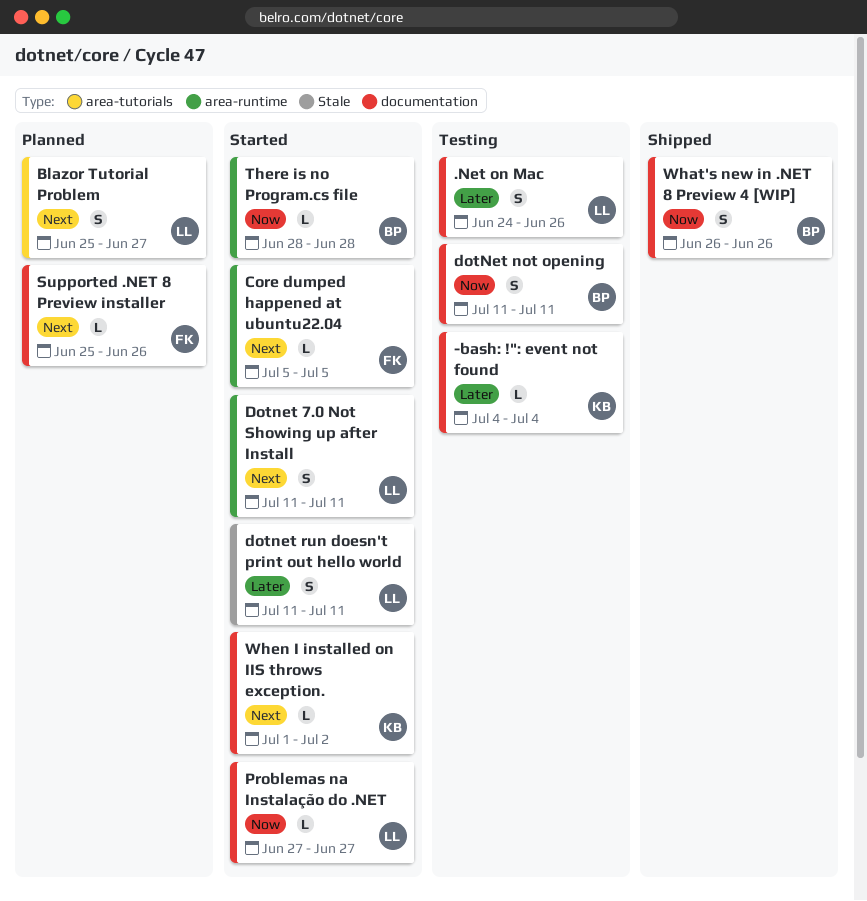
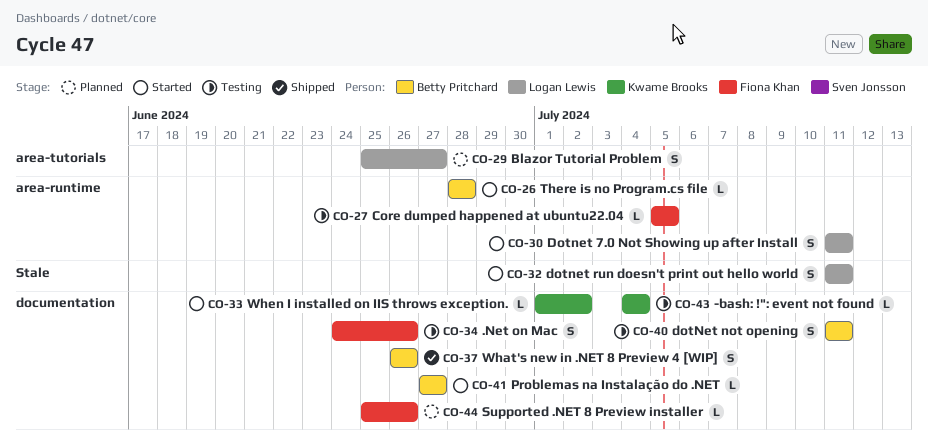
.Net on Mac, owner: Logan Lewis -> Fiona Khan
Core dumped happened at ubuntu22.04, status: Started -> Testing
Problemas na Instalação do .NET, owner: Logan Lewis -> Betty Pritchard

